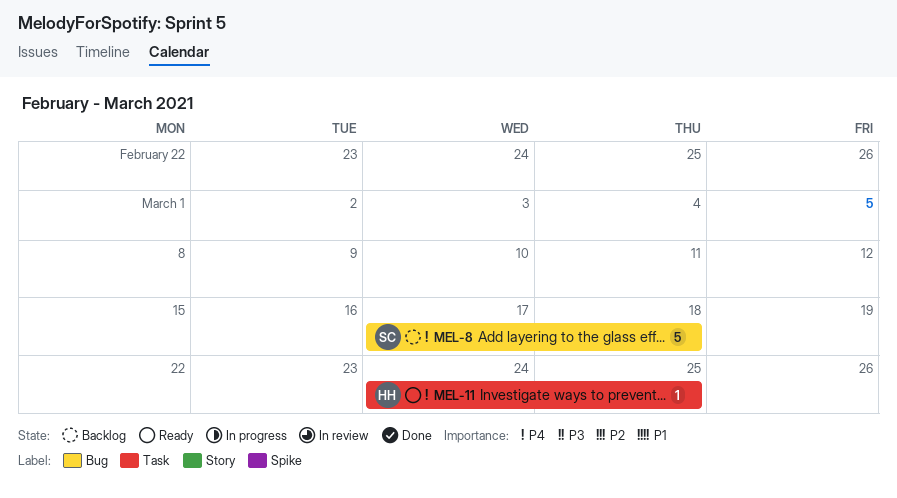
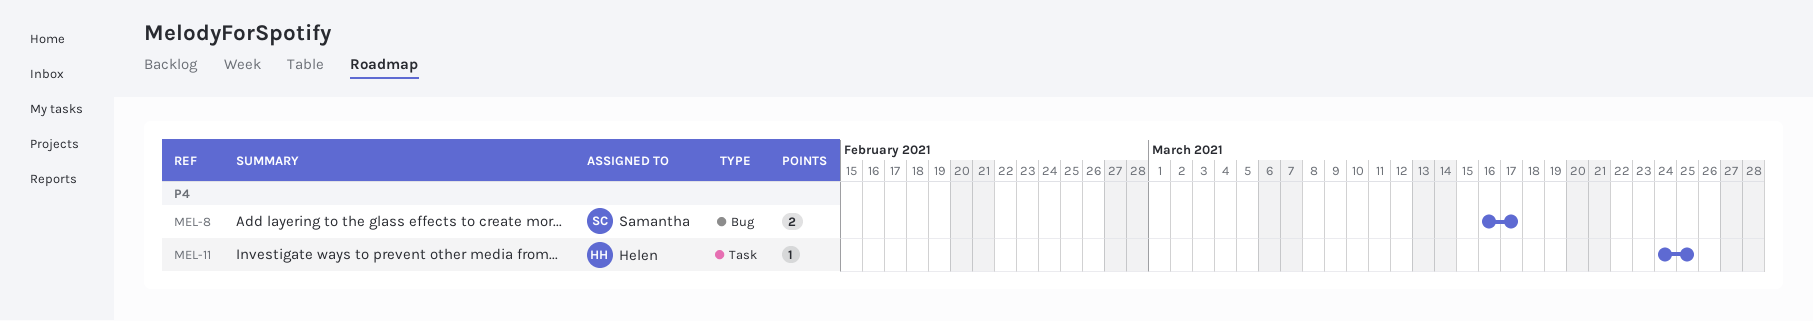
MEL-8, estimate: 5 -> 2
MEL-8, start: Mar 17 -> Mar 16
MEL-8, due: Mar 18 -> Mar 17

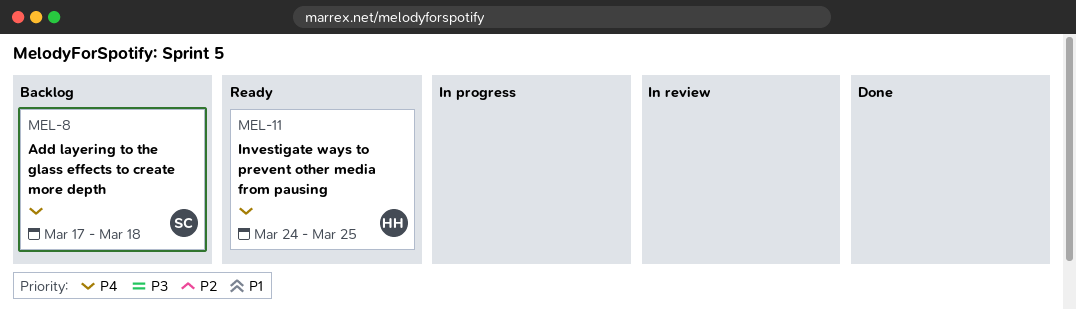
MEL-8, start: Mar 16 -> Mar 17
MEL-8, due: Mar 17 -> Mar 18

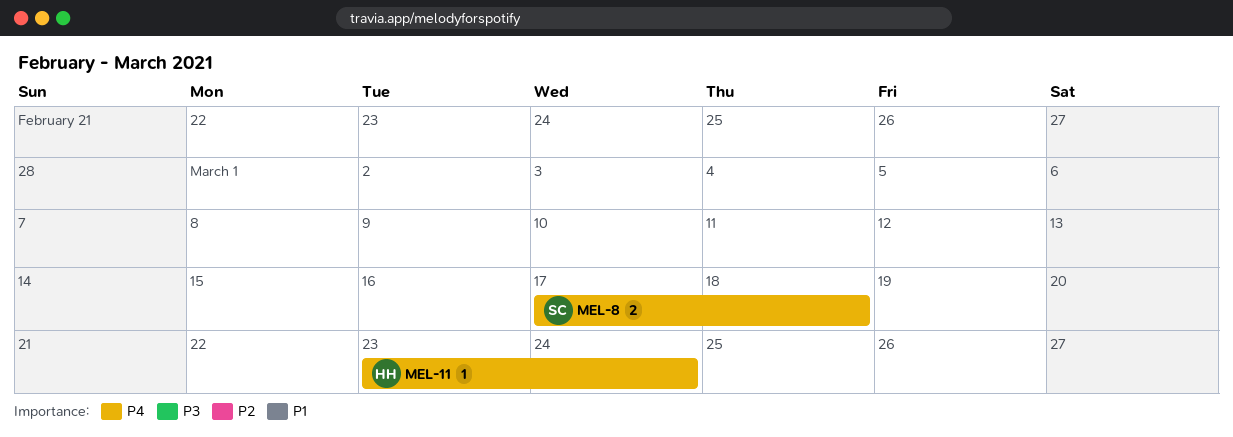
MEL-11, start: Mar 24 -> Mar 23
MEL-11, due: Mar 25 -> Mar 24

